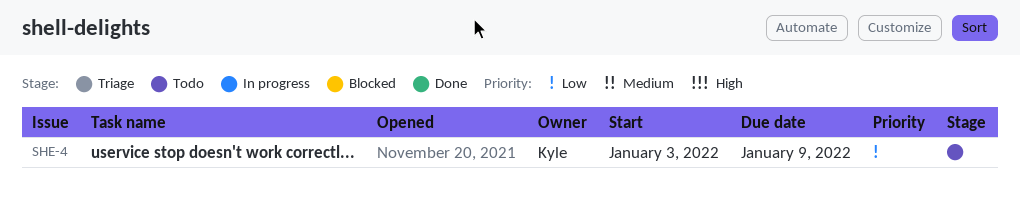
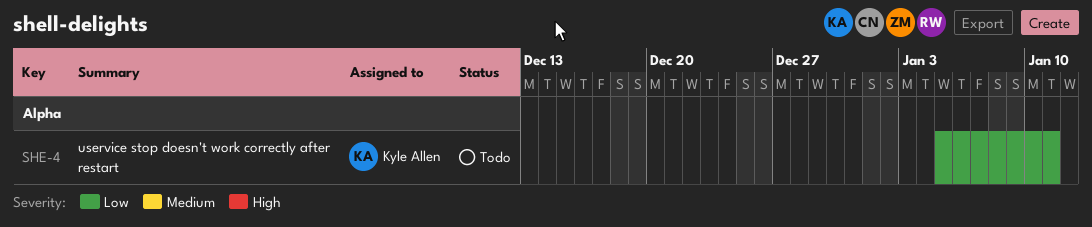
SHE-4, start: Jan 3 -> Jan 5
SHE-4, due: Jan 9 -> Jan 11

